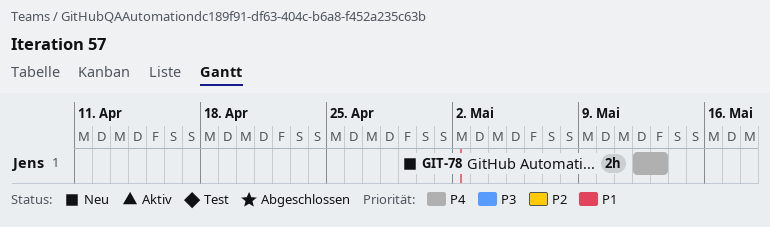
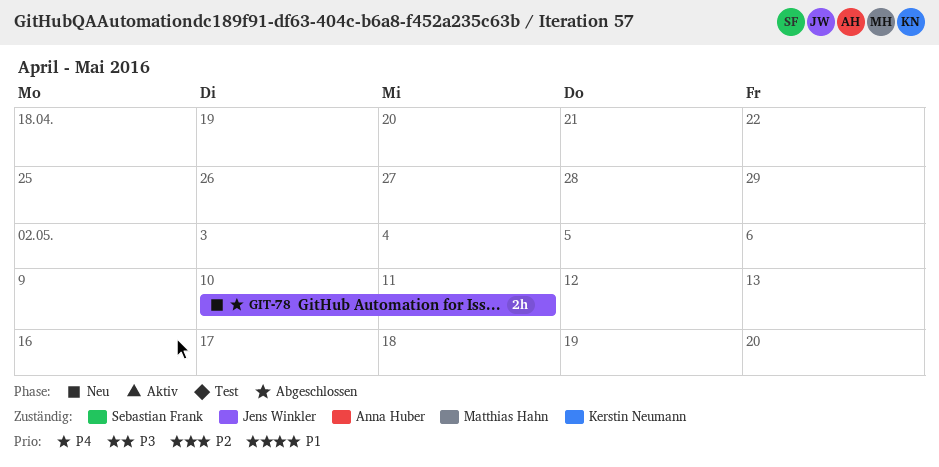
GIT-78, start: May 12 -> May 10
GIT-78, due: May 13 -> May 11

